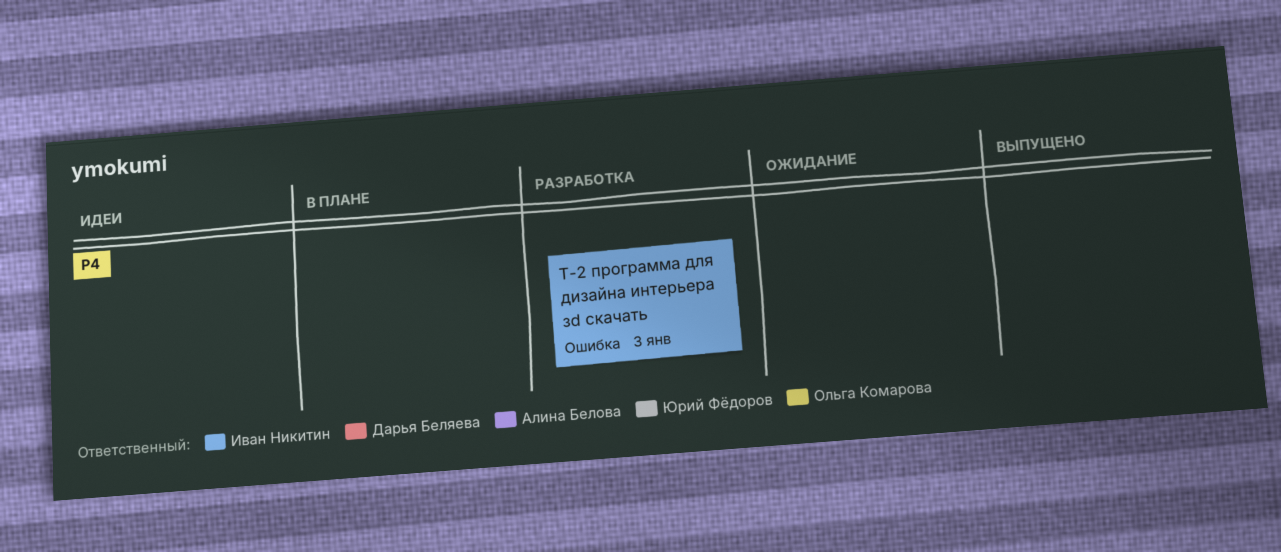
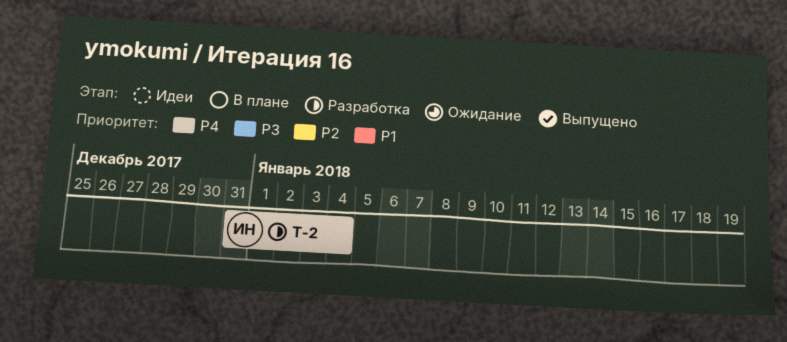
T-2, due: Jan 3 -> Jan 4

